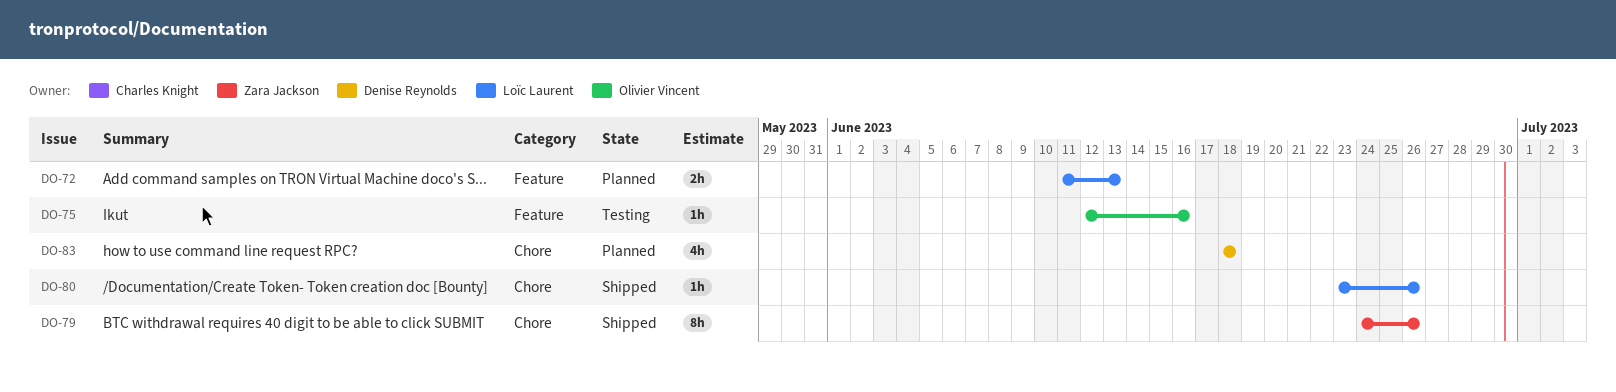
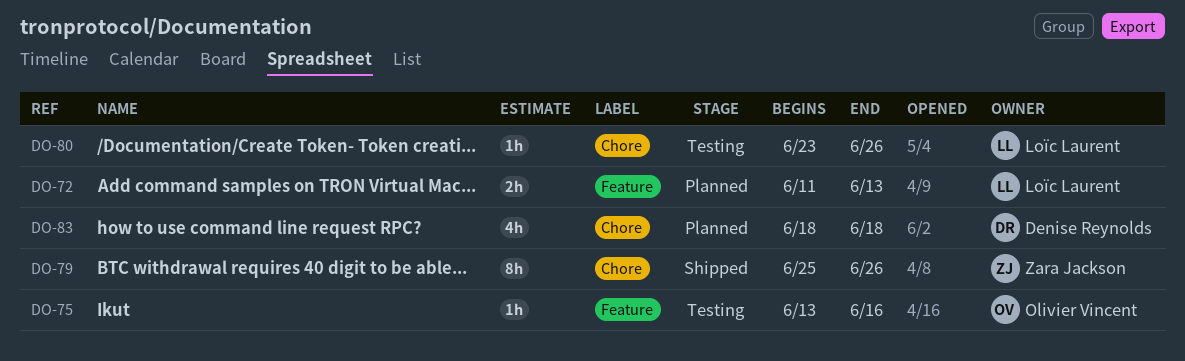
DO-75, start: Jun 12 -> Jun 13
DO-79, start: Jun 24 -> Jun 25
DO-80, status: Shipped -> Testing

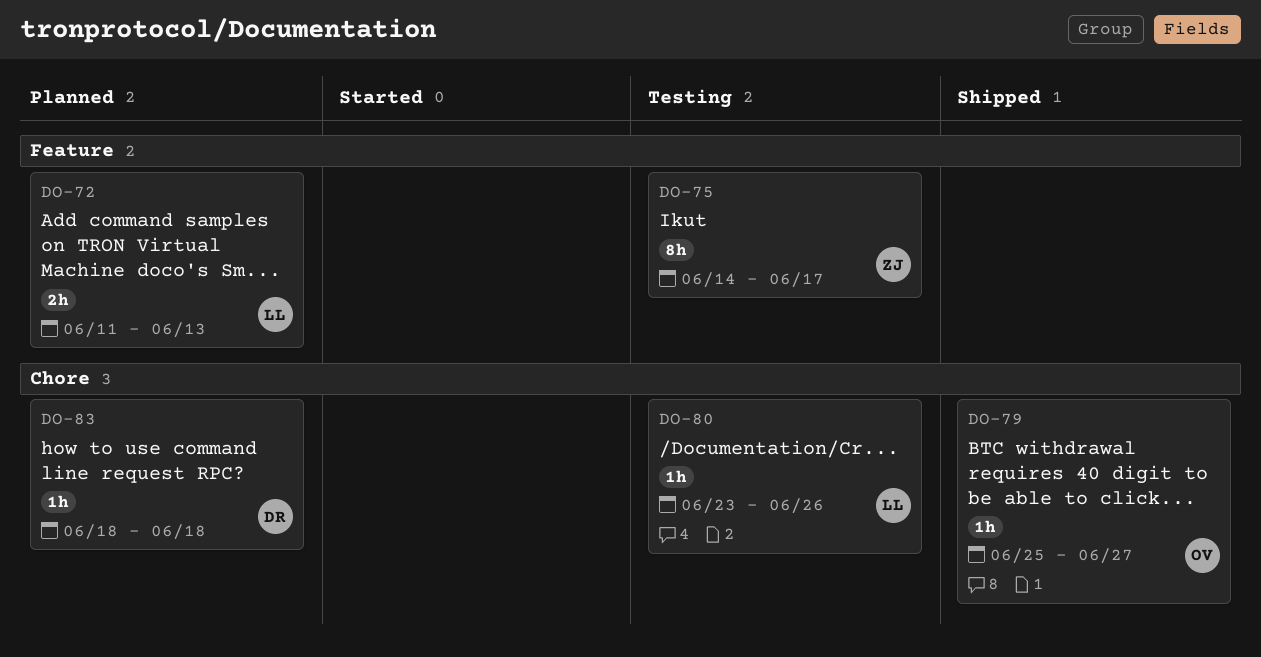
DO-75, owner: Olivier Vincent -> Zara Jackson
DO-75, estimate: 1h -> 8h
DO-75, start: Jun 13 -> Jun 14
DO-75, due: Jun 16 -> Jun 17
DO-79, owner: Zara Jackson -> Olivier Vincent
DO-79, estimate: 8h -> 1h
DO-79, due: Jun 26 -> Jun 27
DO-83, estimate: 4h -> 1h

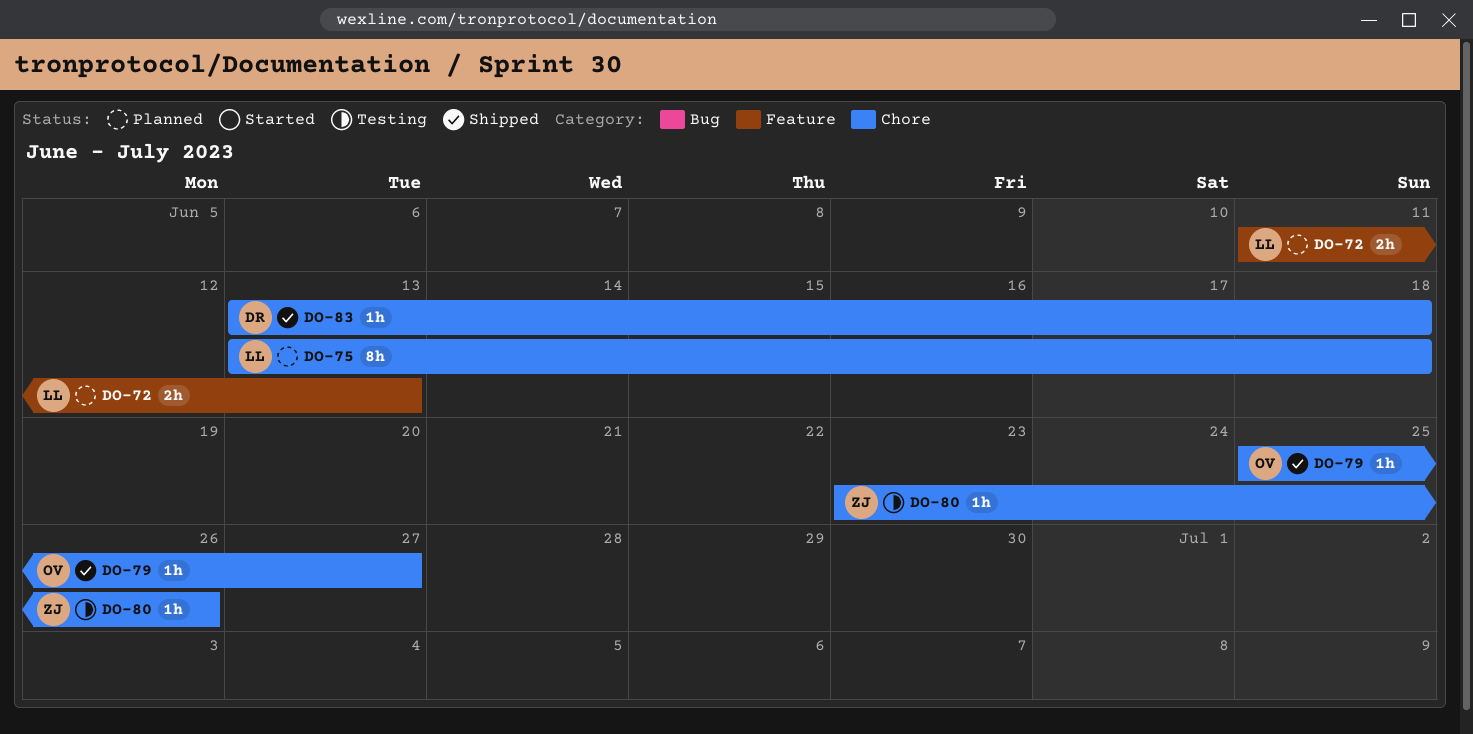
DO-75, status: Testing -> Planned
DO-75, owner: ZJ -> LL
DO-75, label: Feature -> Chore
DO-75, start: Jun 14 -> Jun 13
DO-75, due: Jun 17 -> Jun 18
DO-80, owner: LL -> ZJ
DO-83, status: Planned -> Shipped
DO-83, start: Jun 18 -> Jun 13

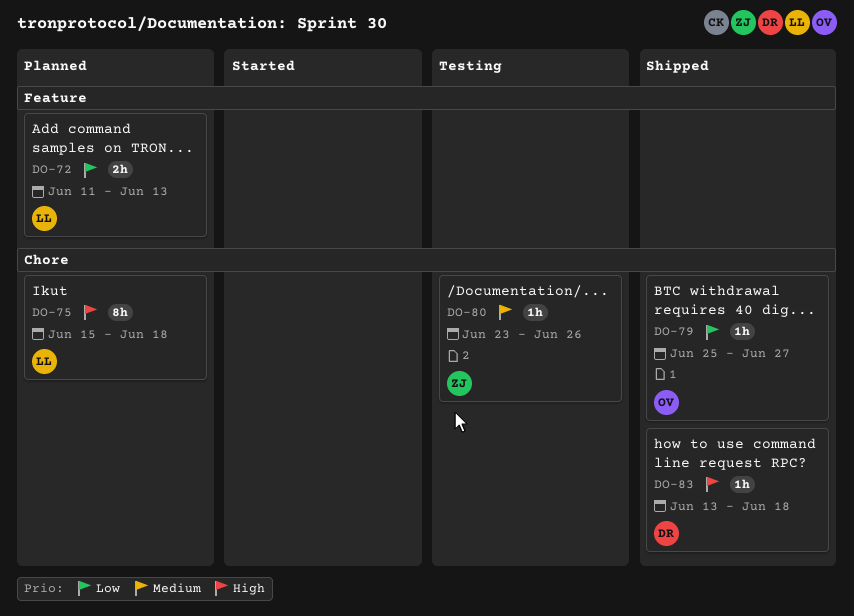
DO-75, start: Jun 13 -> Jun 15

